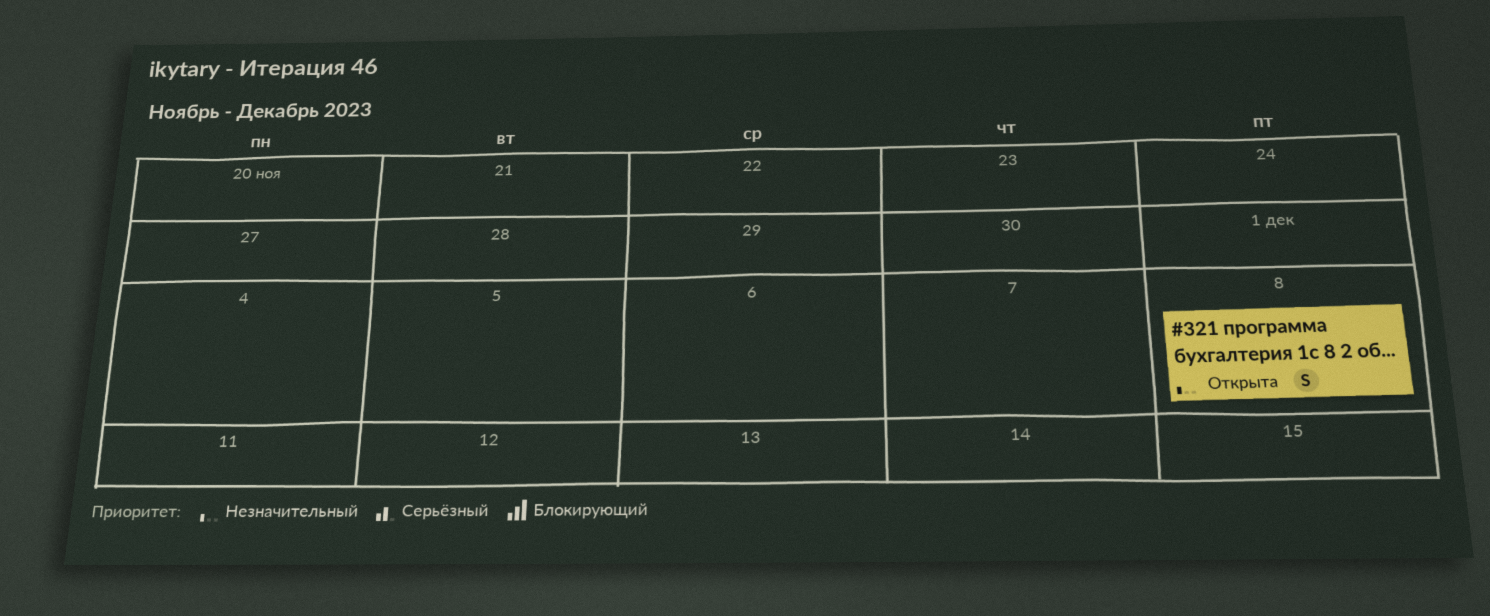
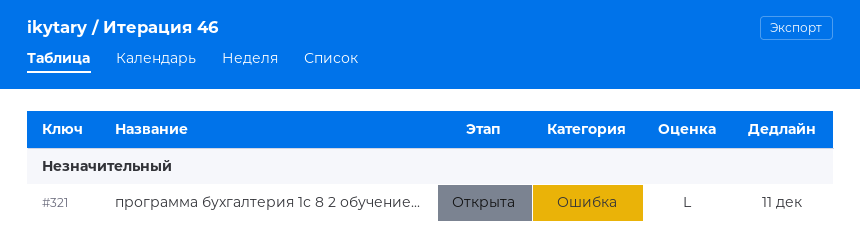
#321, estimate: S -> L
#321, due: Dec 8 -> Dec 11

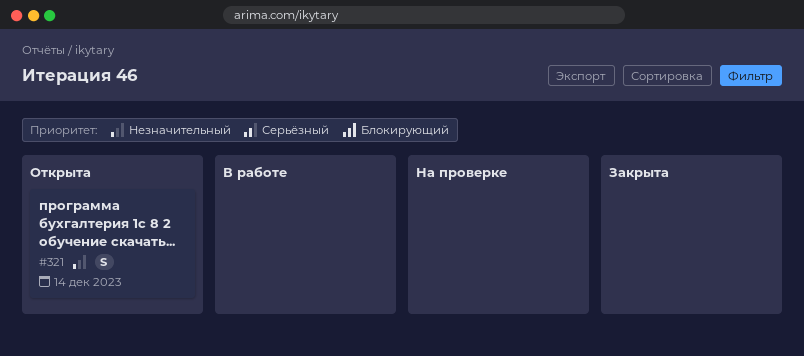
#321, estimate: L -> S
#321, due: Dec 11 -> Dec 14

